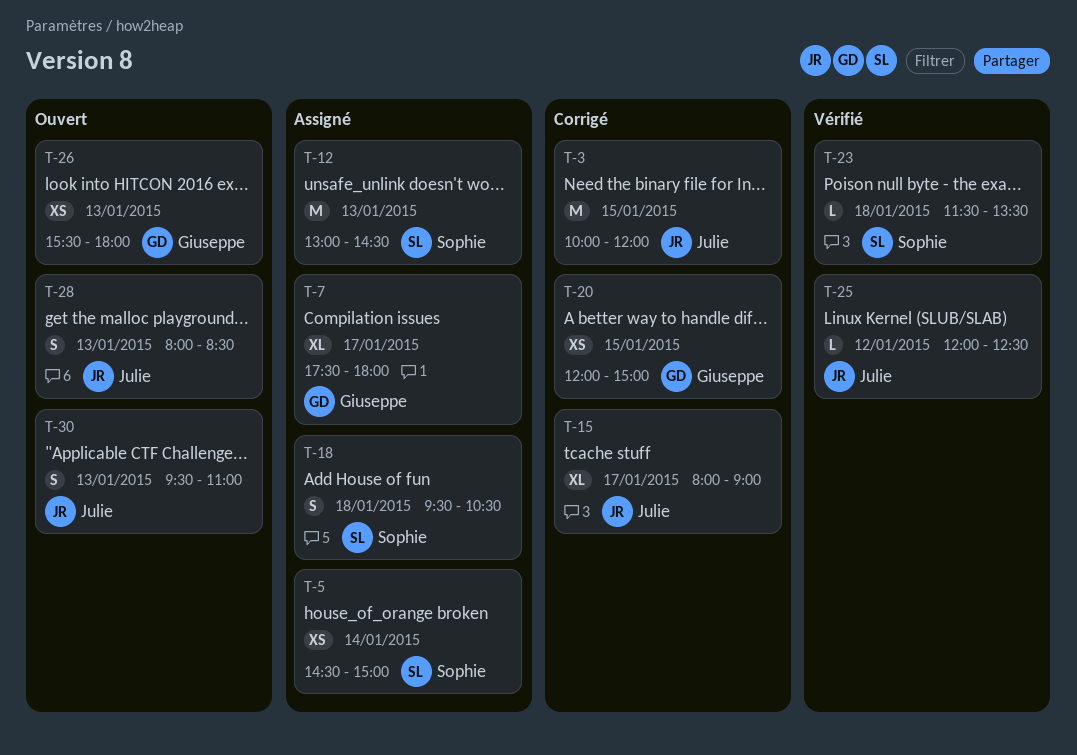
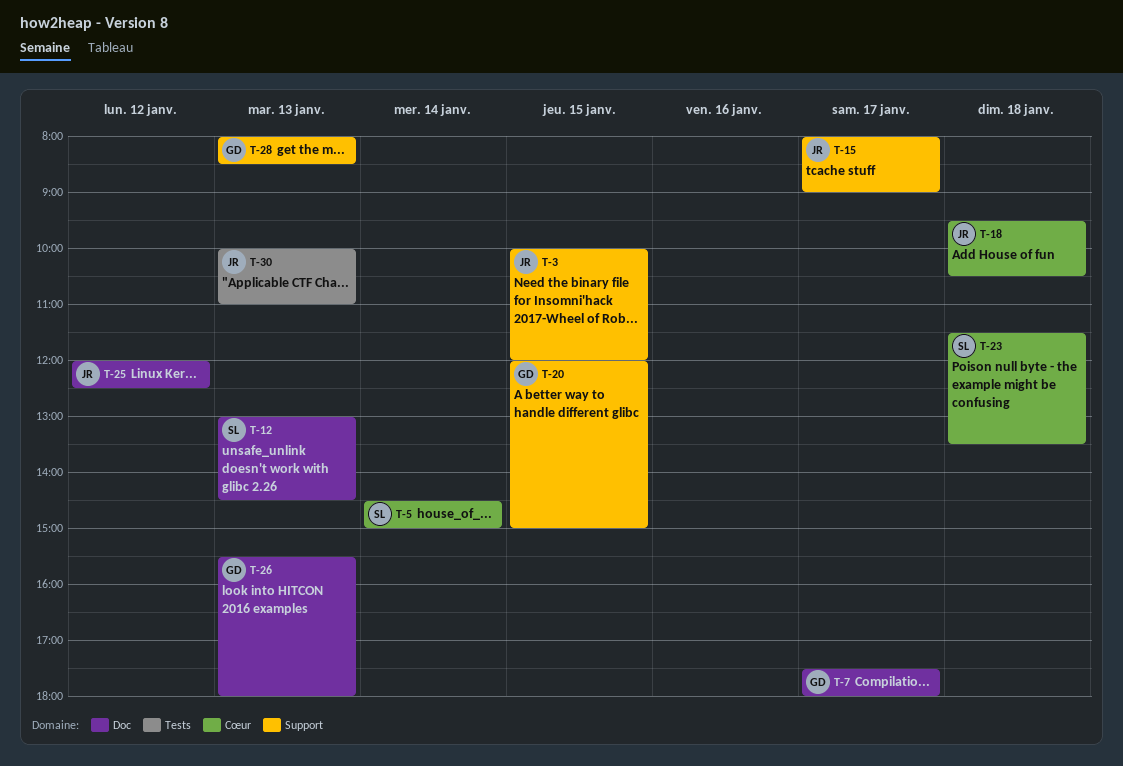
T-18, owner: Sophie -> Julie
T-28, owner: Julie -> Giuseppe
T-30, begins: 09:30 -> 10:00

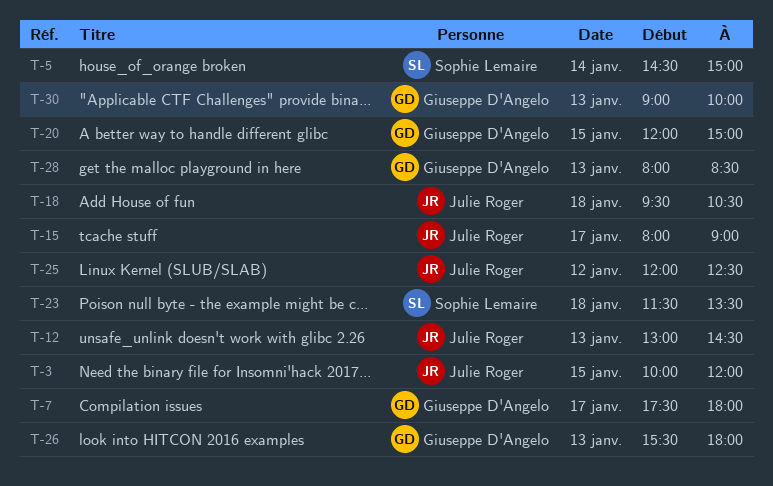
T-12, owner: Sophie Lemaire -> Julie Roger
T-30, owner: Julie Roger -> Giuseppe D'Angelo
T-30, begins: 10:00 -> 09:00
T-30, ends: 11:00 -> 10:00

